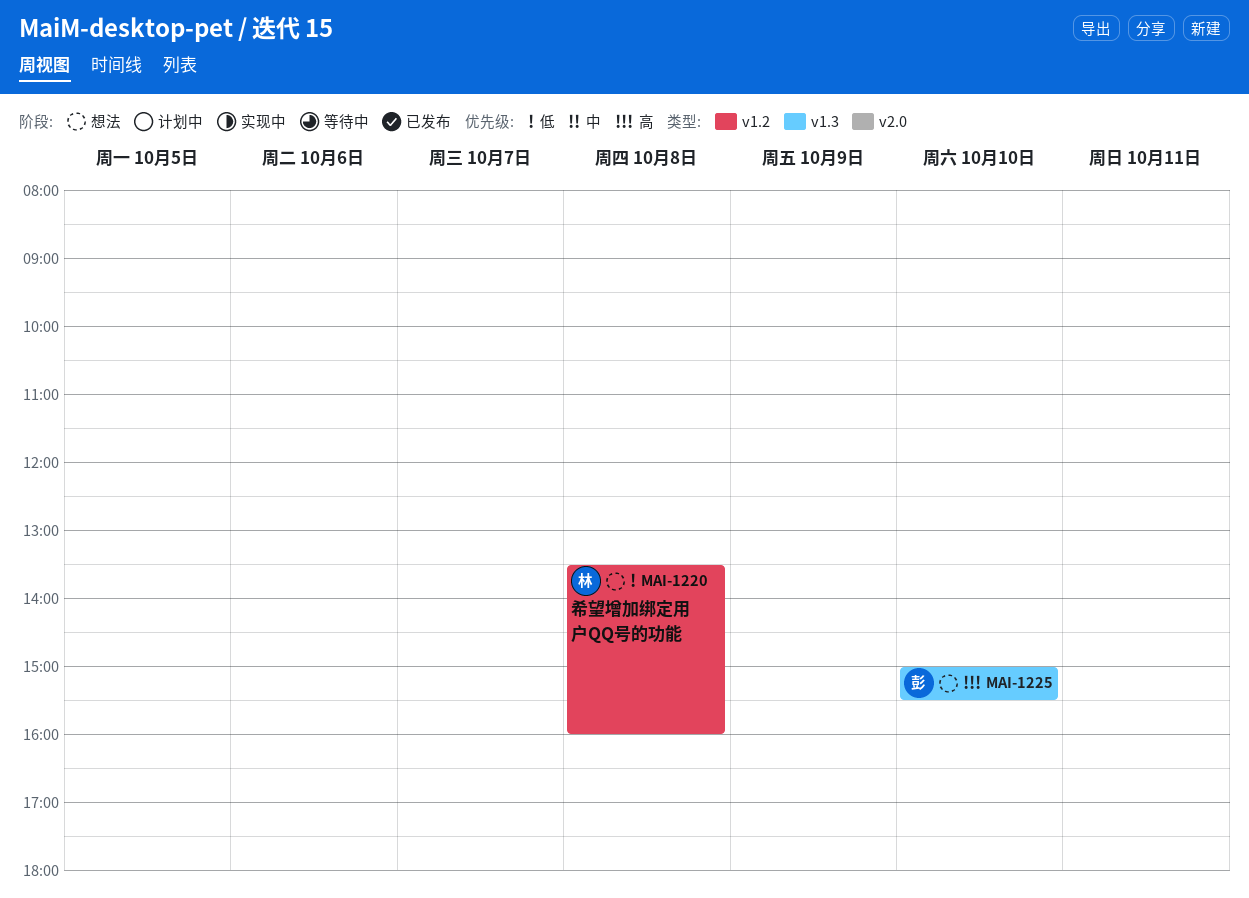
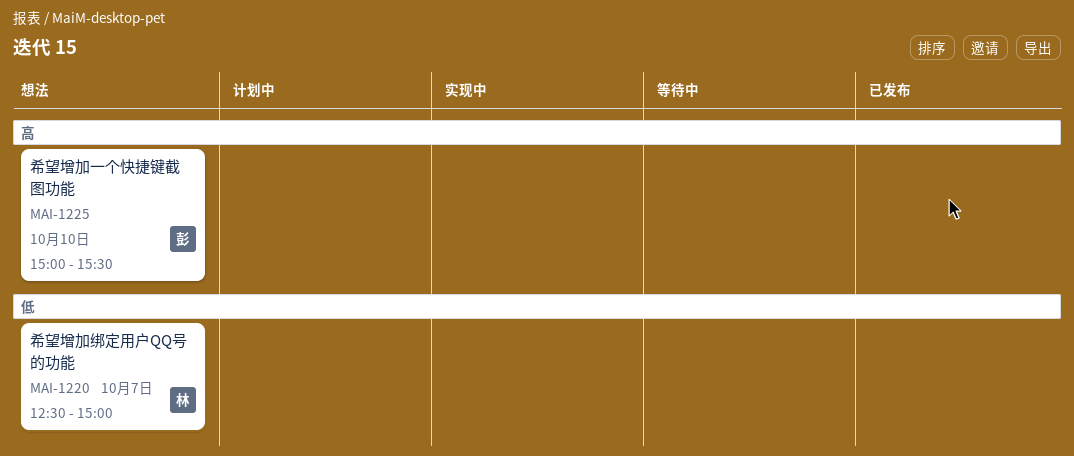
MAI-1220, day: Oct 8 -> Oct 7
MAI-1220, begins: 13:30 -> 12:30
MAI-1220, ends: 16:00 -> 15:00

